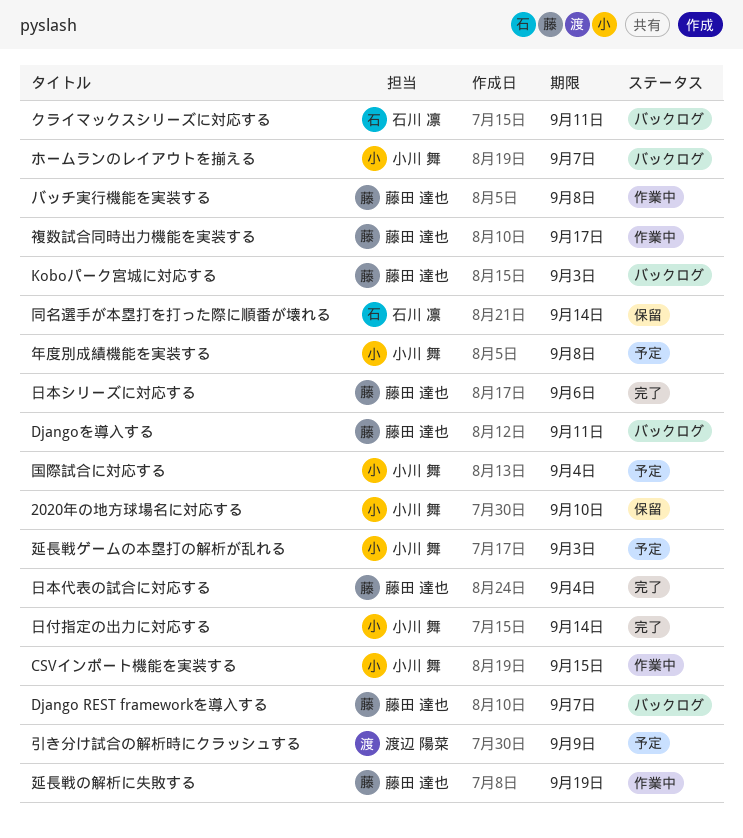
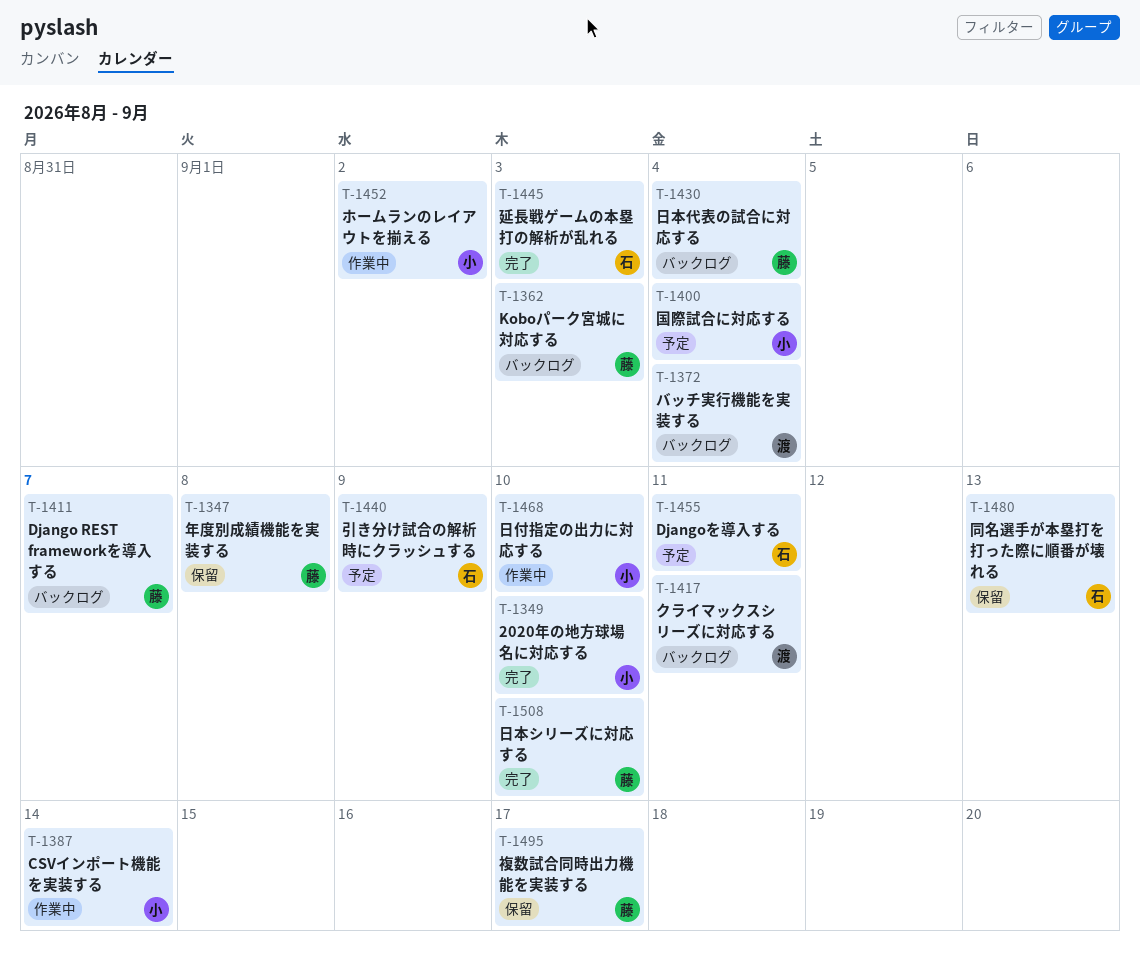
2020年の地方球場名に対応する, status: 保留 -> 完了
CSVインポート機能を実装する, due: Sep 15 -> Sep 14
Djangoを導入する, status: バックログ -> 予定
Djangoを導入する, owner: 藤田 達也 -> 石川 凛
クライマックスシリーズに対応する, owner: 石川 凛 -> 渡辺 陽菜
バッチ実行機能を実装する, status: 作業中 -> バックログ
バッチ実行機能を実装する, owner: 藤田 達也 -> 渡辺 陽菜
バッチ実行機能を実装する, due: Sep 8 -> Sep 4
ホームランのレイアウトを揃える, status: バックログ -> 作業中
ホームランのレイアウトを揃える, due: Sep 7 -> Sep 2
同名選手が本塁打を打った際に順番が壊れる, due: Sep 14 -> Sep 13
年度別成績機能を実装する, status: 予定 -> 保留
年度別成績機能を実装する, owner: 小川 舞 -> 藤田 達也
延長戦の解析に失敗する: present -> none
延長戦ゲームの本塁打の解析が乱れる, status: 予定 -> 完了
延長戦ゲームの本塁打の解析が乱れる, owner: 小川 舞 -> 石川 凛
引き分け試合の解析時にクラッシュする, owner: 渡辺 陽菜 -> 石川 凛
日付指定の出力に対応する, status: 完了 -> 作業中
日付指定の出力に対応する, due: Sep 14 -> Sep 10
日本シリーズに対応する, due: Sep 6 -> Sep 10
日本代表の試合に対応する, status: 完了 -> バックログ
複数試合同時出力機能を実装する, status: 作業中 -> 保留

